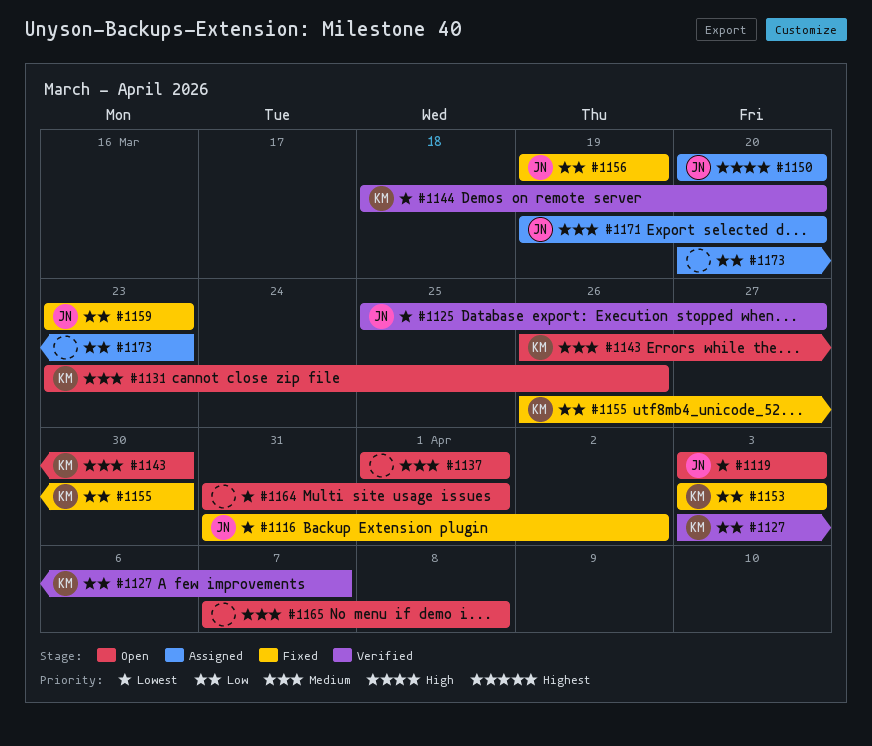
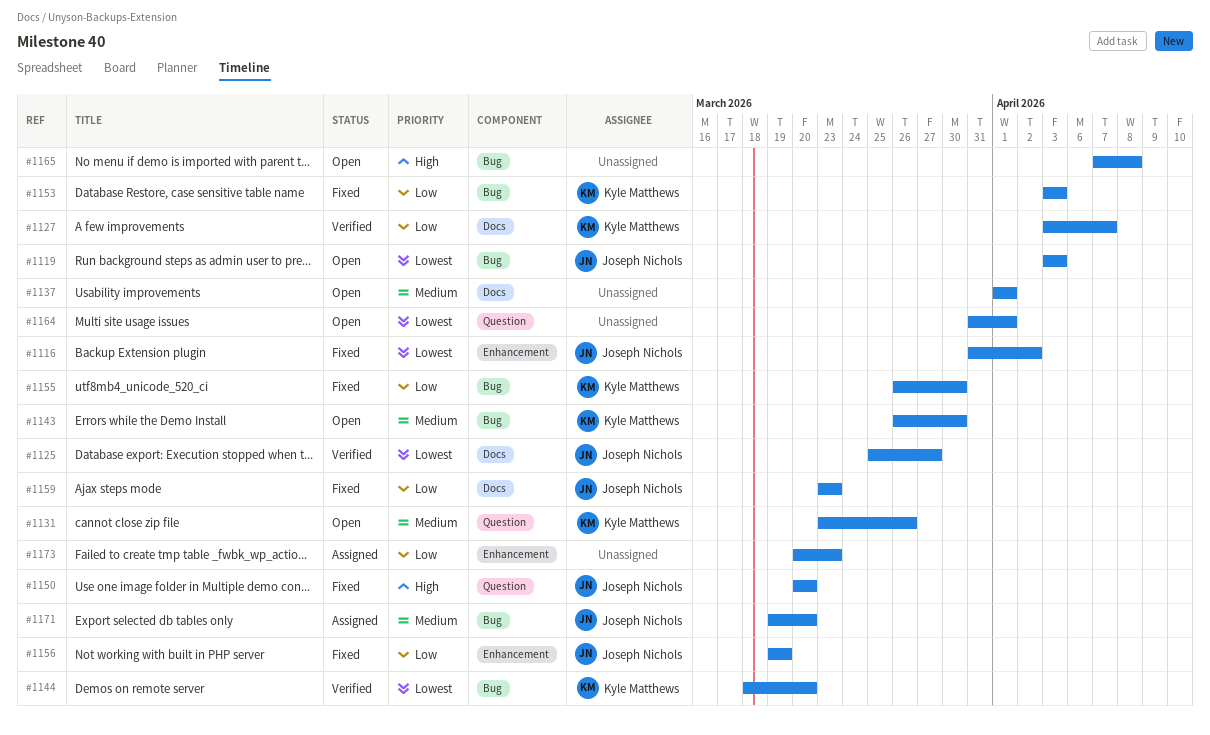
#1150, status: Assigned -> Fixed
#1165, priority: Medium -> High

